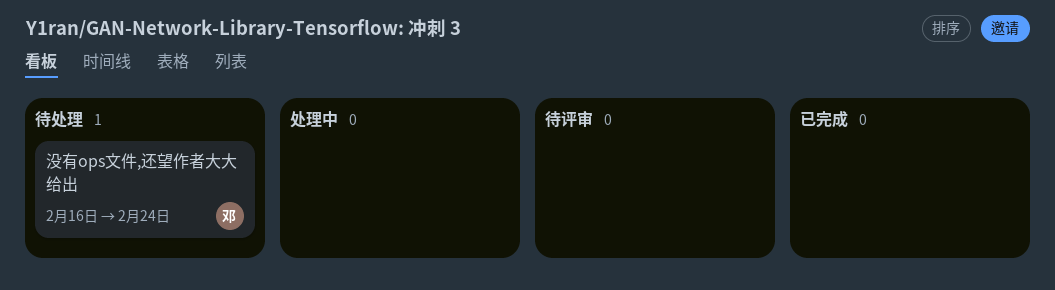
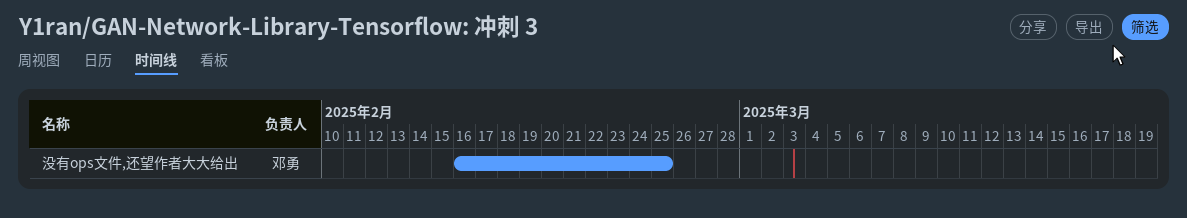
没有ops文件,还望作者大大给出, due: Feb 24 -> Feb 25

